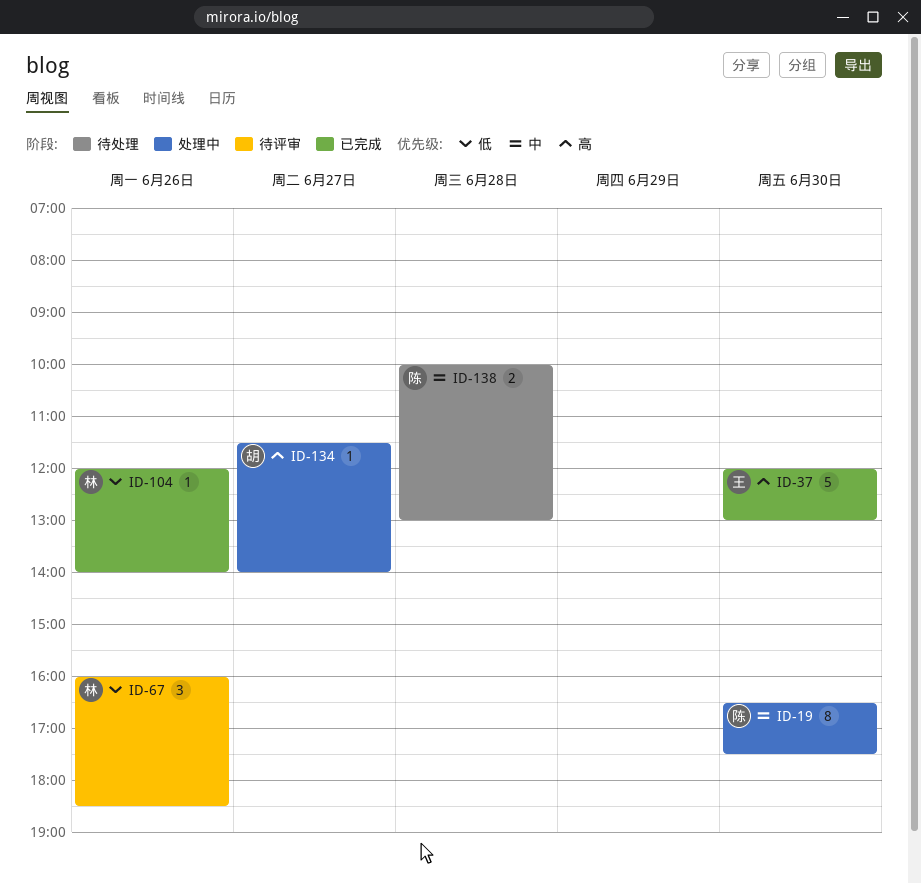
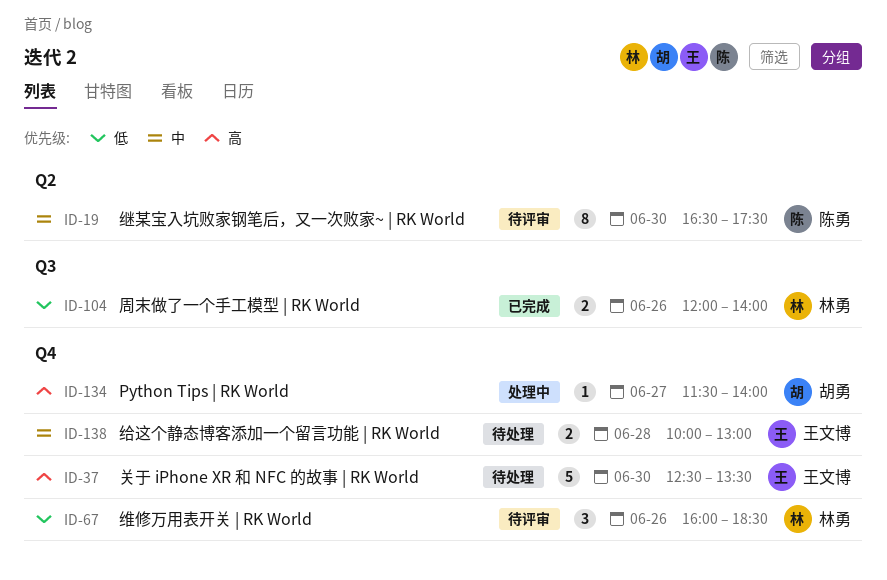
ID-19, status: 处理中 -> 待评审
ID-37, status: 已完成 -> 待处理
ID-37, begins: 12:00 -> 12:30
ID-37, ends: 13:00 -> 13:30
ID-104, estimate: 1 -> 2
ID-138, owner: 陈勇 -> 王文博

